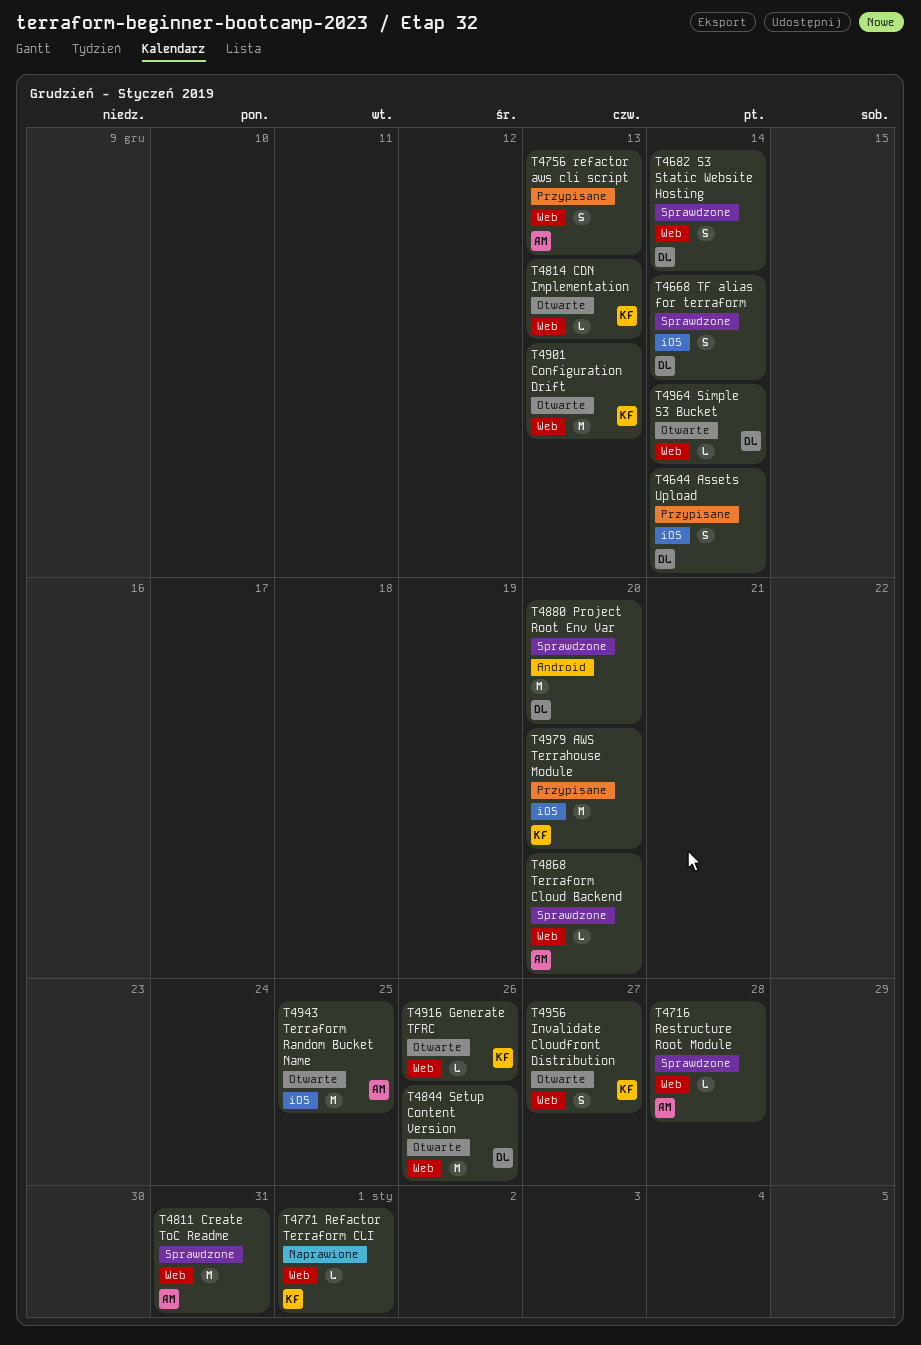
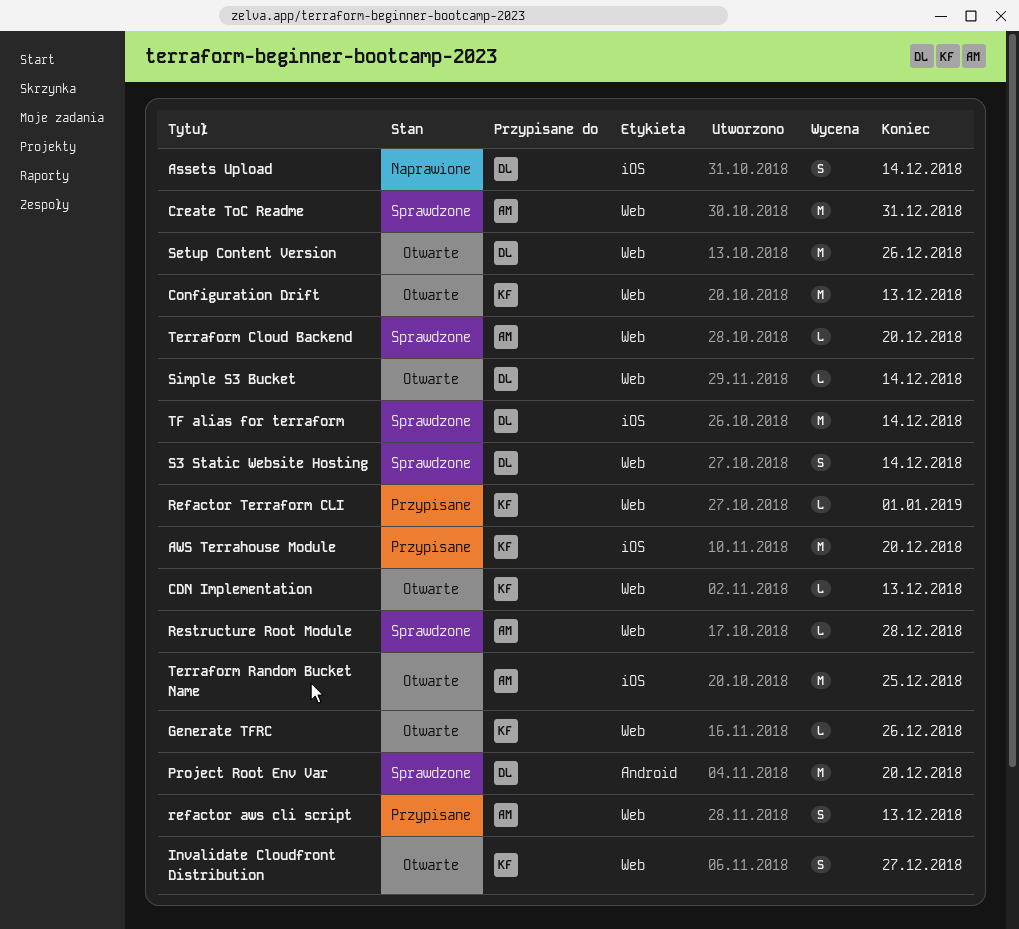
Assets Upload, status: Przypisane -> Naprawione
Refactor Terraform CLI, status: Naprawione -> Przypisane
TF alias for terraform, estimate: S -> M

